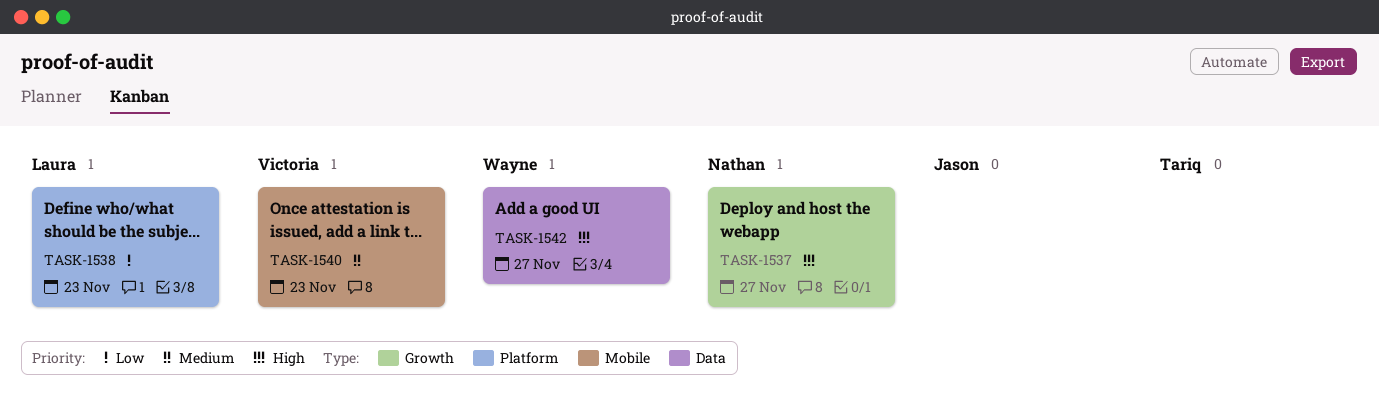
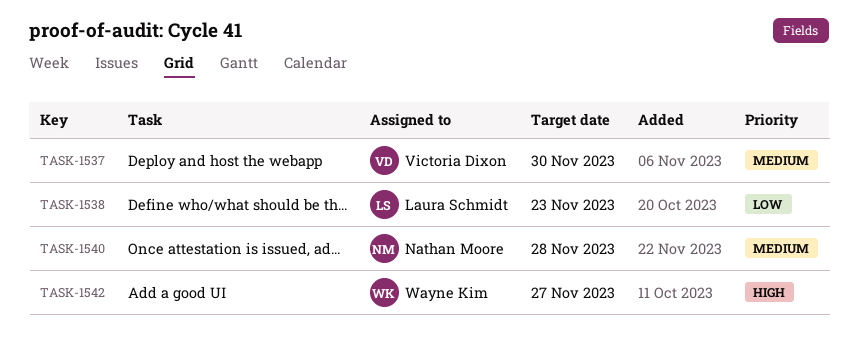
TASK-1537, owner: Nathan Moore -> Victoria Dixon
TASK-1537, priority: High -> Medium
TASK-1537, due: Nov 27 -> Nov 30
TASK-1540, owner: Victoria Dixon -> Nathan Moore
TASK-1540, due: Nov 23 -> Nov 28

